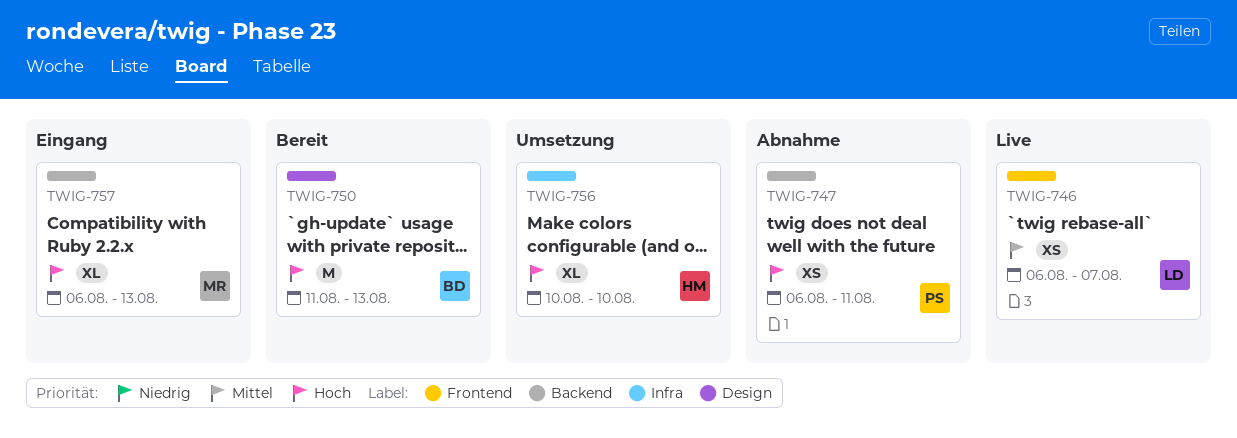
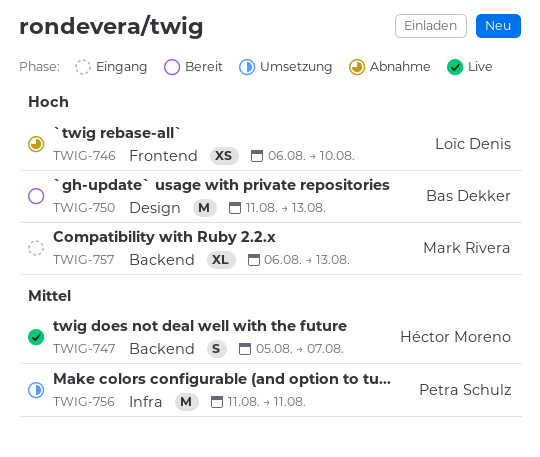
TWIG-746, status: Live -> Abnahme
TWIG-746, priority: Mittel -> Hoch
TWIG-746, due: Aug 7 -> Aug 10
TWIG-747, status: Abnahme -> Live
TWIG-747, owner: Petra Schulz -> Héctor Moreno
TWIG-747, priority: Hoch -> Mittel
TWIG-747, estimate: XS -> S
TWIG-747, start: Aug 6 -> Aug 5
TWIG-747, due: Aug 11 -> Aug 7
TWIG-756, owner: Héctor Moreno -> Petra Schulz
TWIG-756, priority: Hoch -> Mittel
TWIG-756, estimate: XL -> M
TWIG-756, start: Aug 10 -> Aug 11
TWIG-756, due: Aug 10 -> Aug 11

